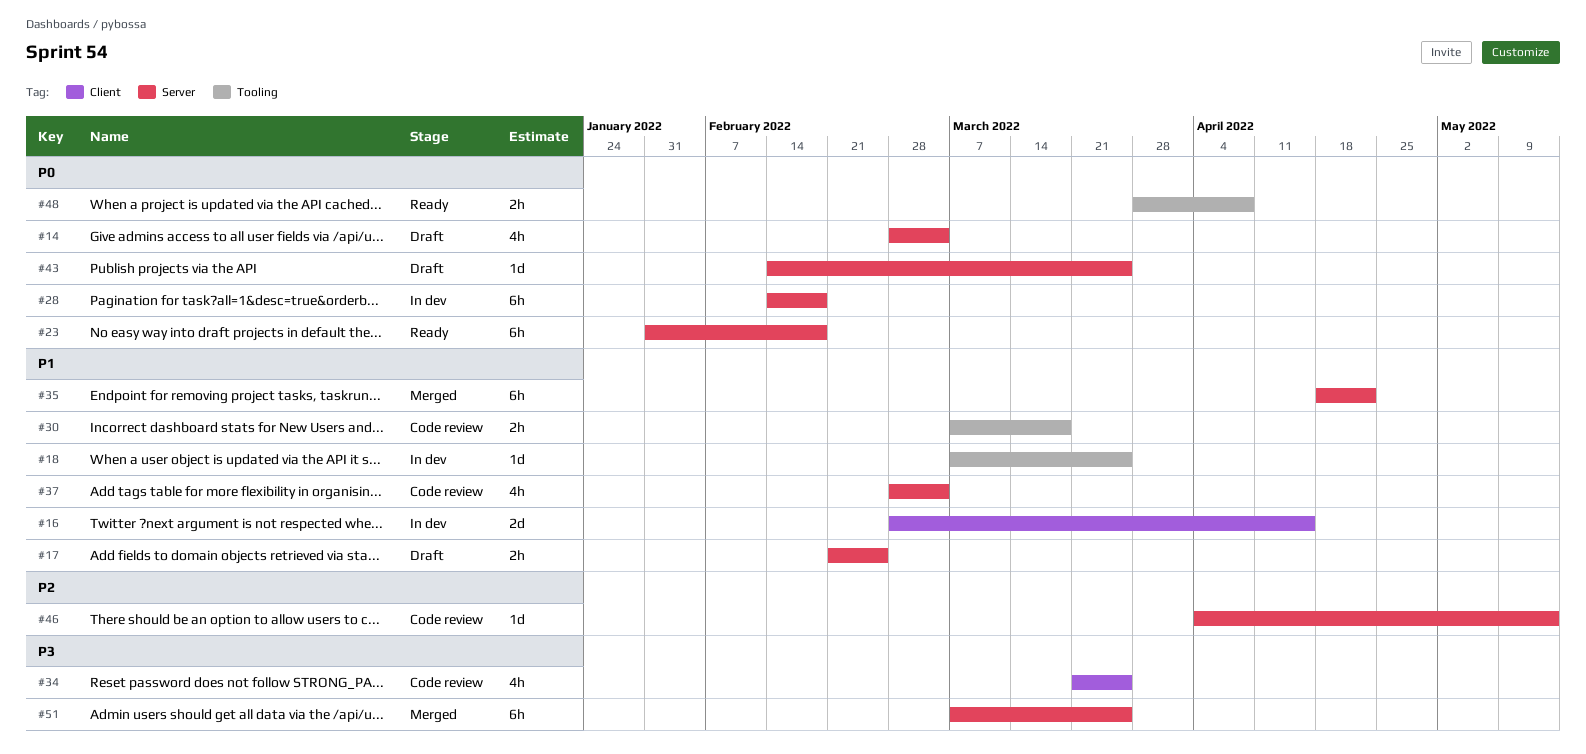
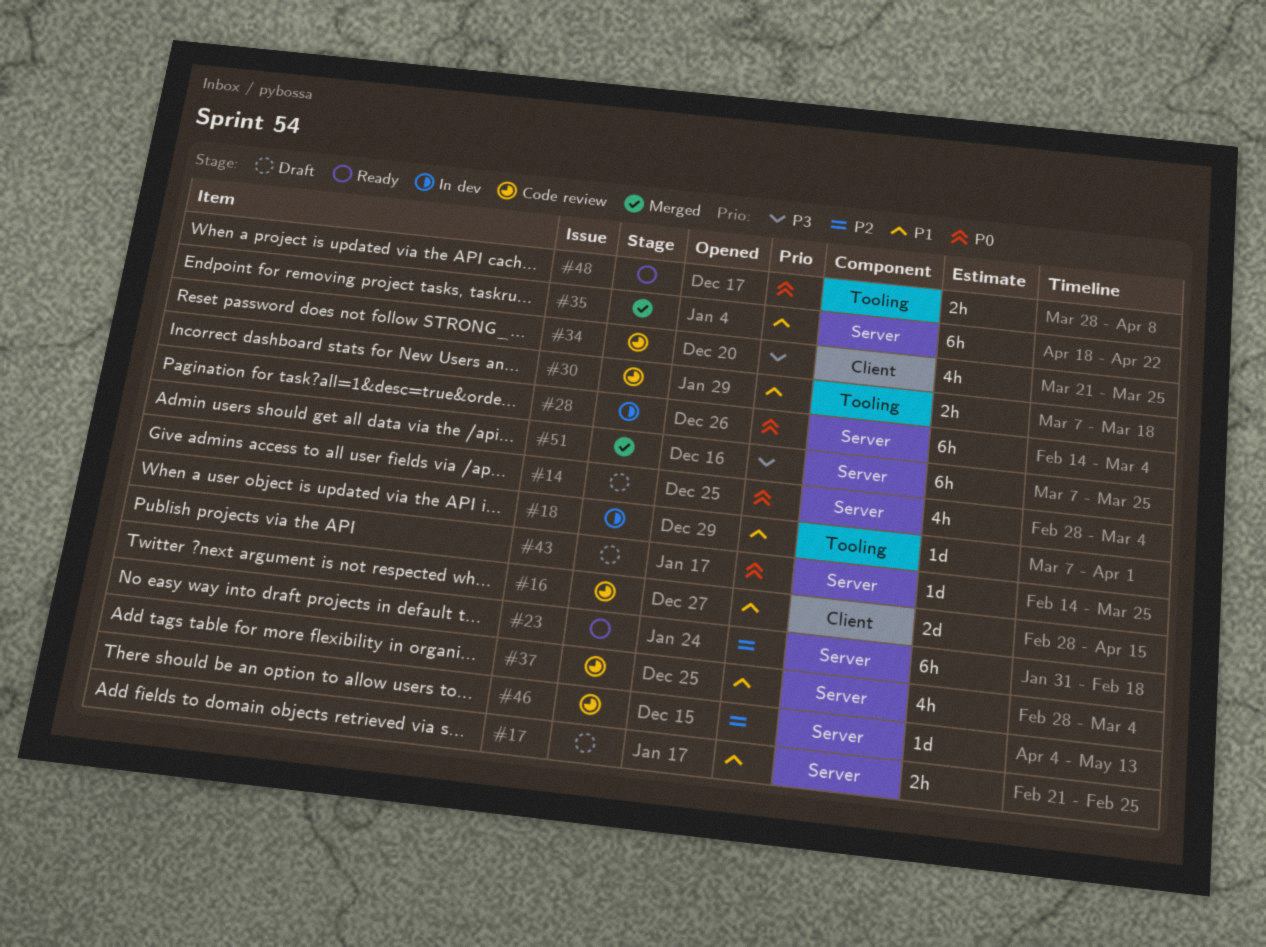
#16, status: In dev -> Code review
#18, due: Mar 25 -> Apr 1
#23, priority: P0 -> P2
#28, due: Feb 18 -> Mar 4

